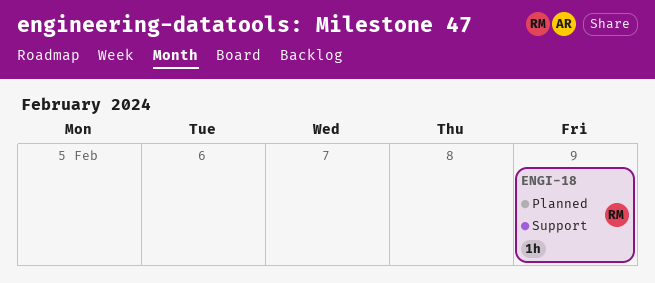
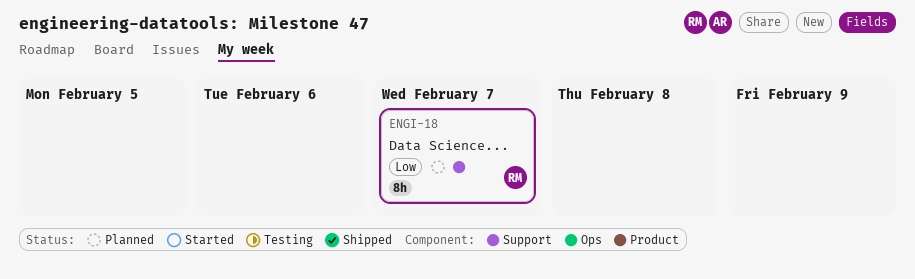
ENGI-18, estimate: 1h -> 8h
ENGI-18, due: Feb 9 -> Feb 7

